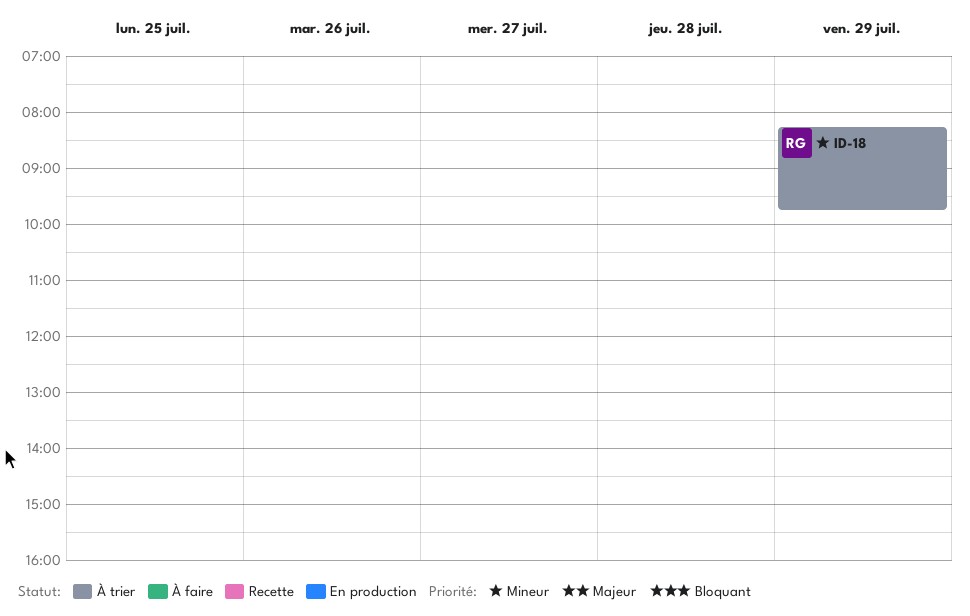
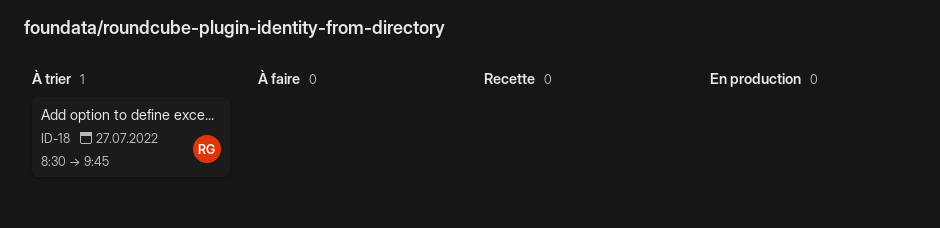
ID-18, day: Jul 29 -> Jul 27
ID-18, begins: 08:15 -> 08:30

